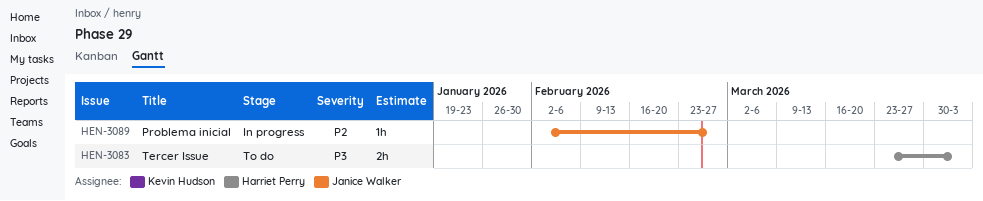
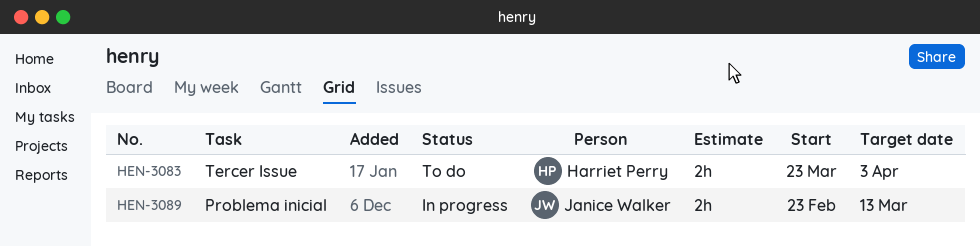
HEN-3089, estimate: 1h -> 2h
HEN-3089, start: Feb 2 -> Feb 23
HEN-3089, due: Feb 27 -> Mar 13

